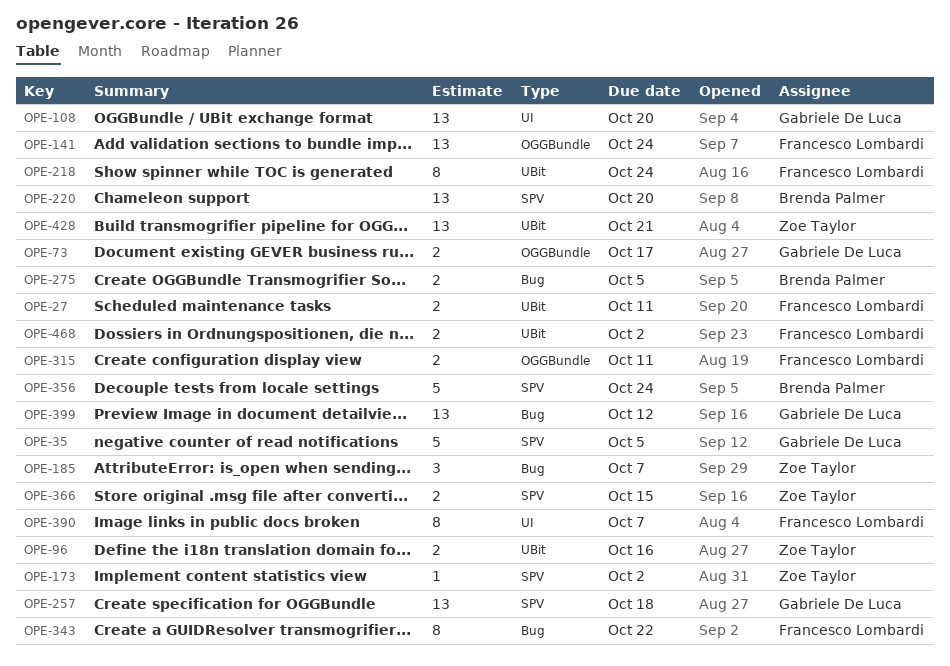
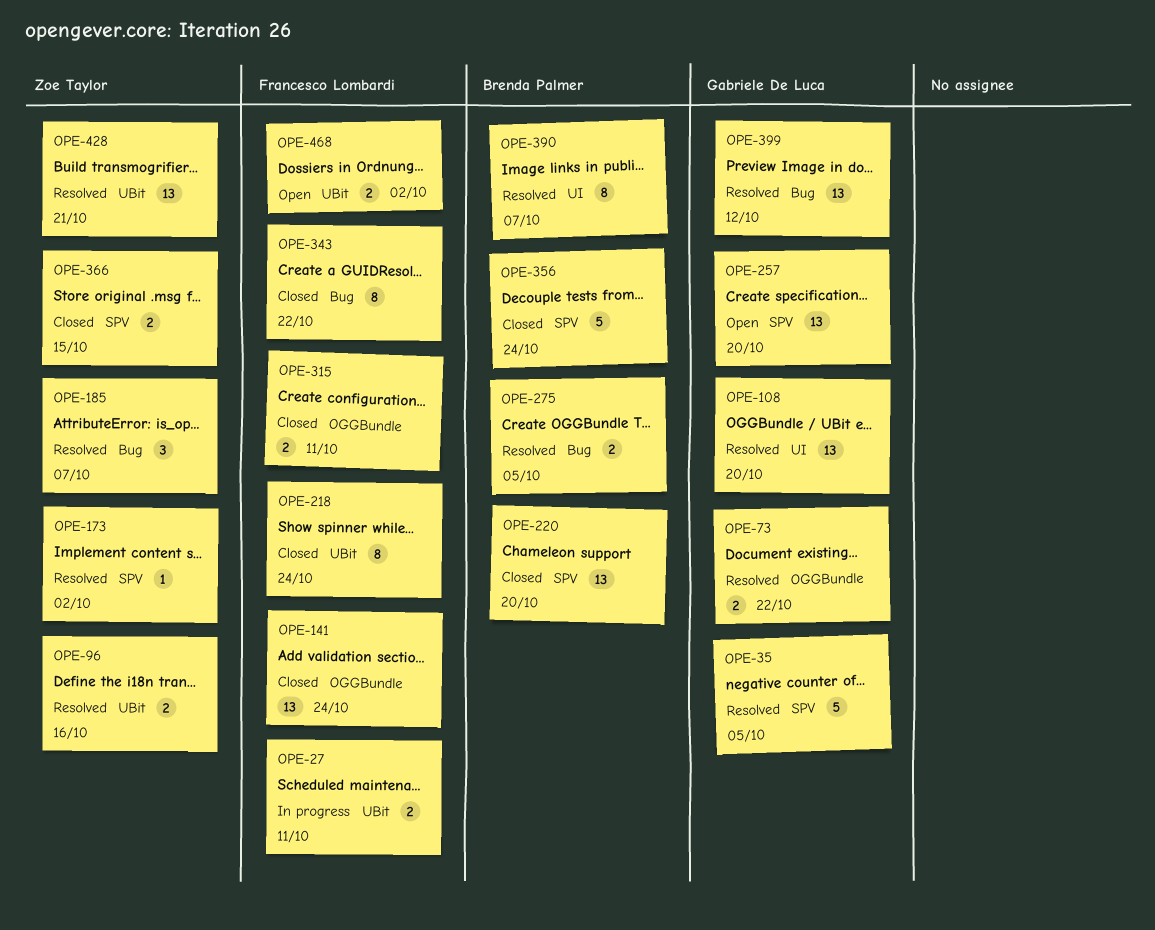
OPE-73, due: Oct 17 -> Oct 22
OPE-257, due: Oct 18 -> Oct 20
OPE-390, owner: Francesco Lombardi -> Brenda Palmer

